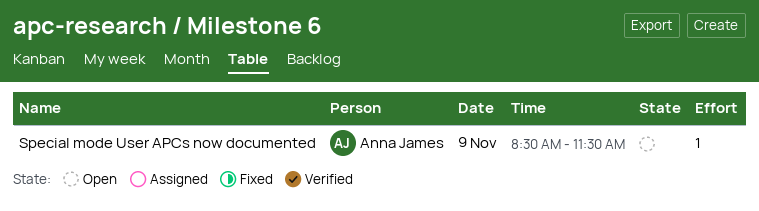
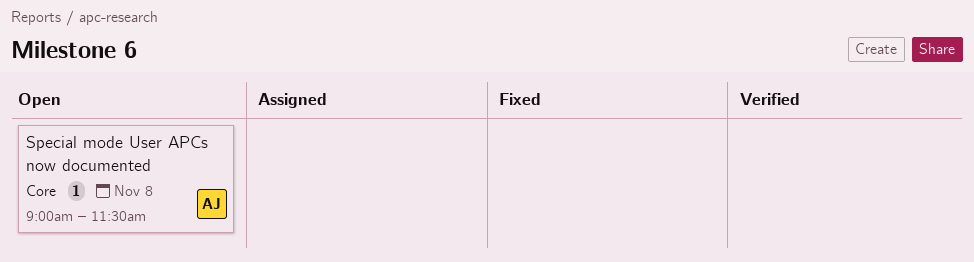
Special mode User APCs now documented, day: Nov 9 -> Nov 8
Special mode User APCs now documented, begins: 08:30 -> 09:00

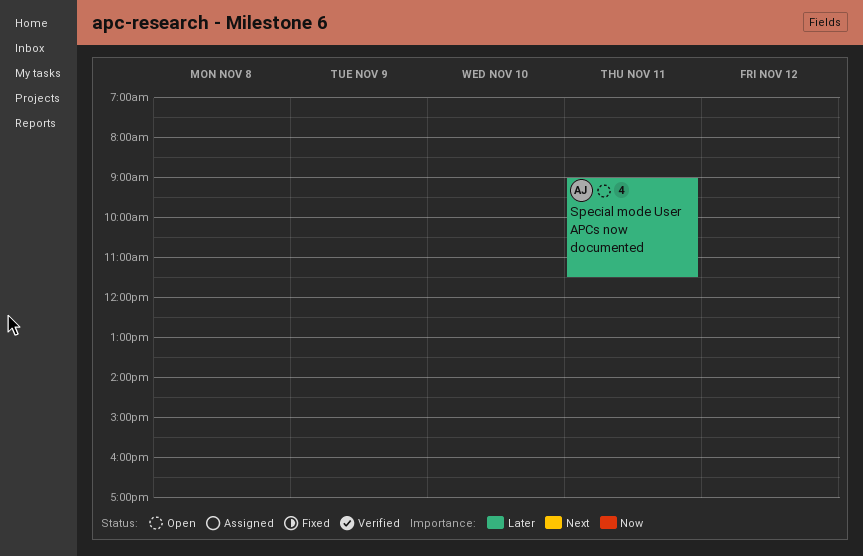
Special mode User APCs now documented, estimate: 1 -> 4
Special mode User APCs now documented, day: Nov 8 -> Nov 11

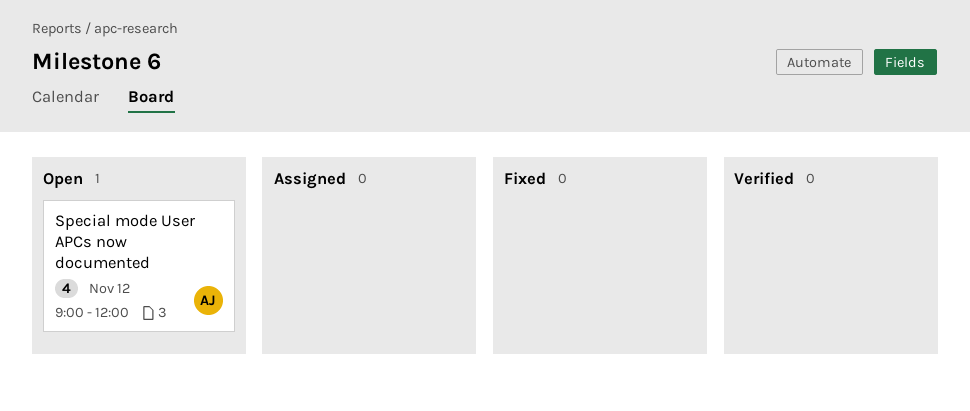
Special mode User APCs now documented, day: Nov 11 -> Nov 12
Special mode User APCs now documented, ends: 11:30 -> 12:00

